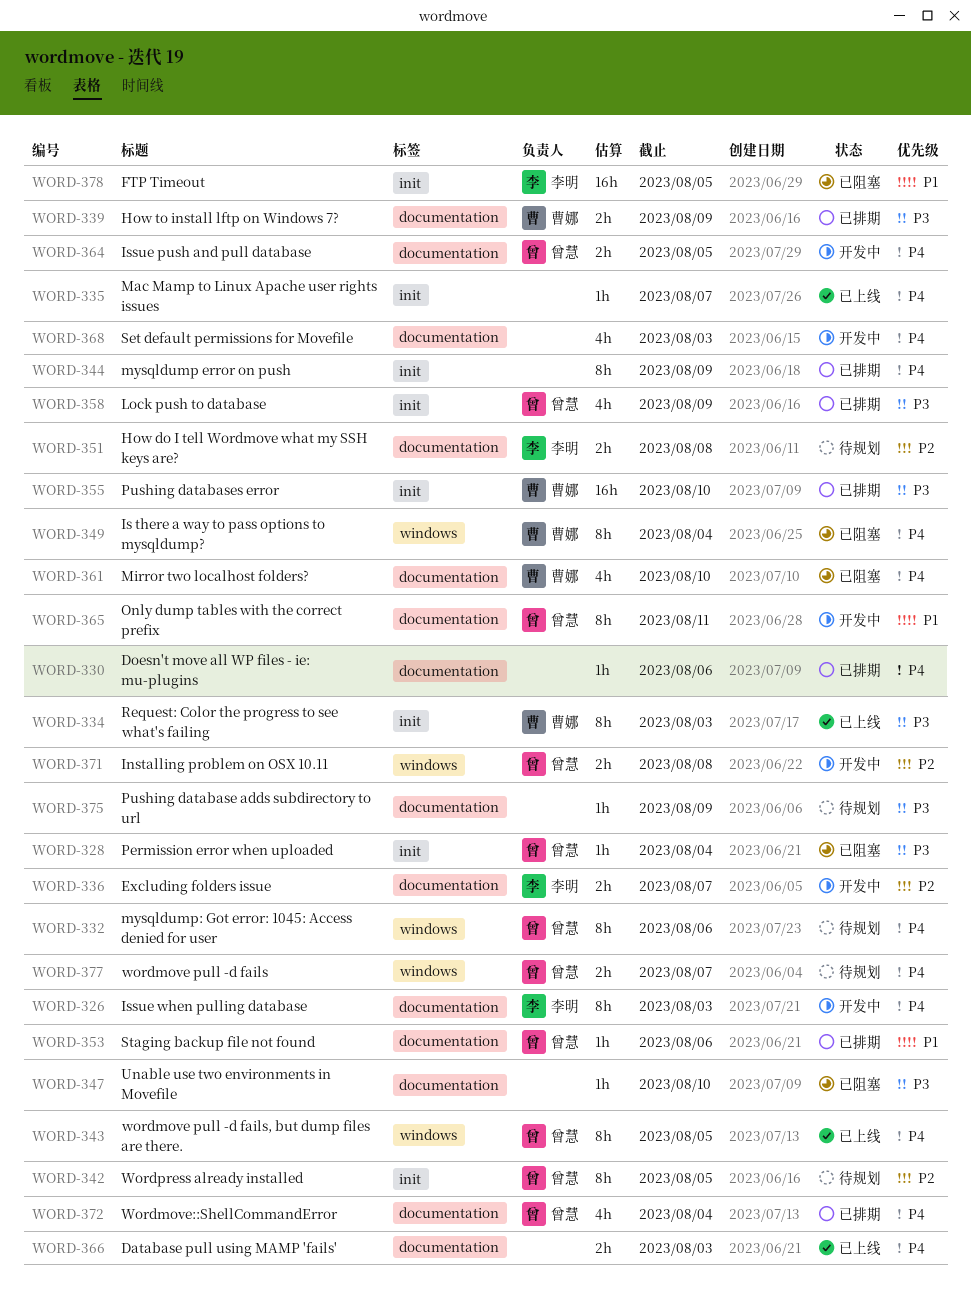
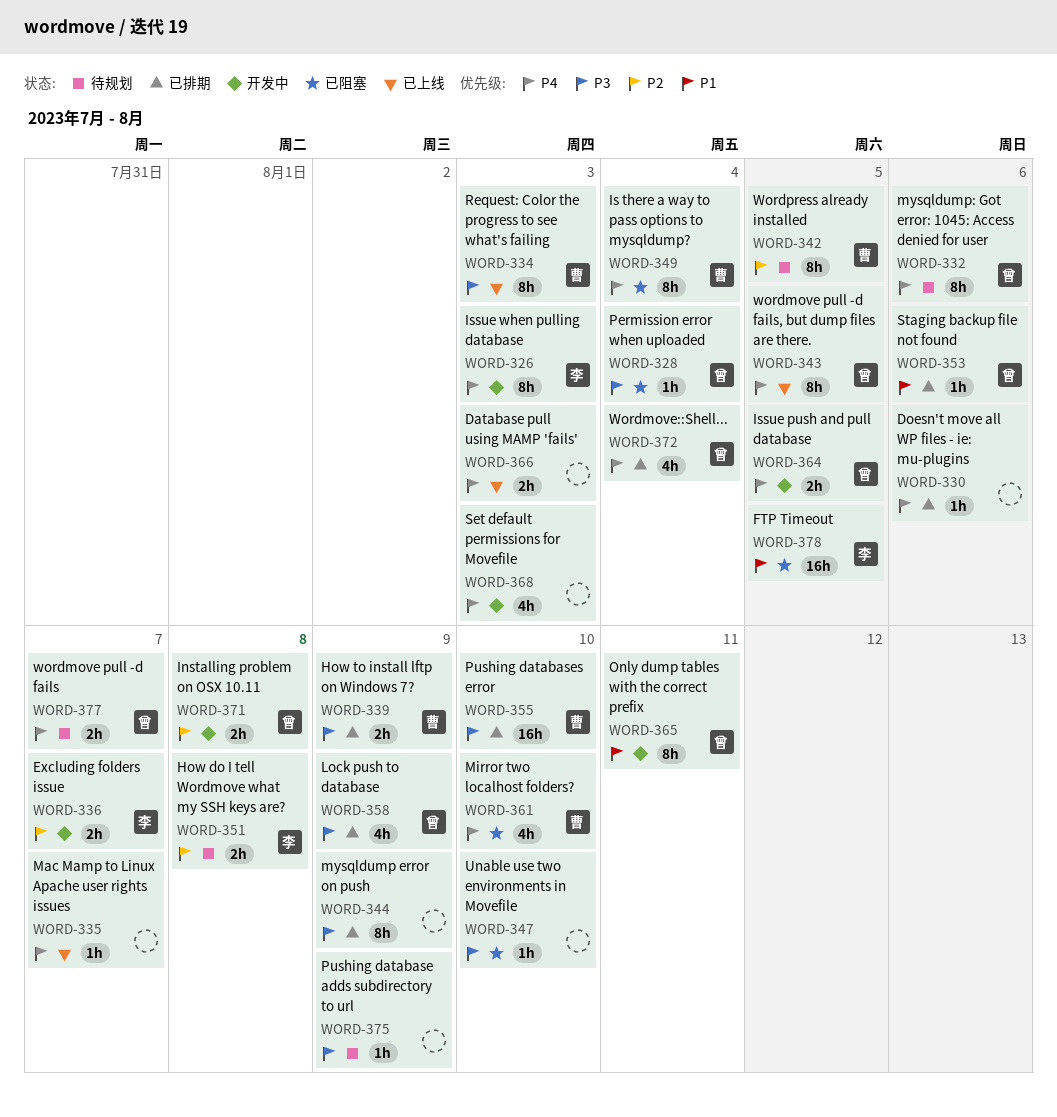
WORD-342, owner: 曾慧 -> 曹娜
WORD-344, priority: P4 -> P3

